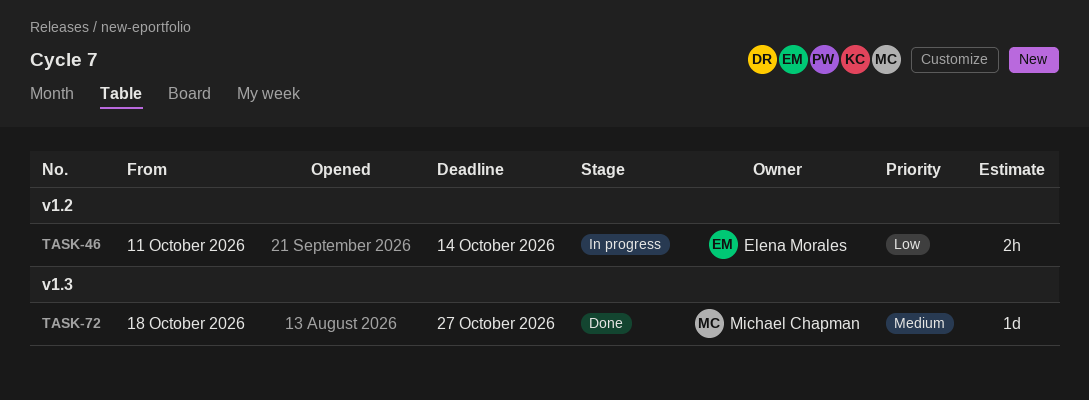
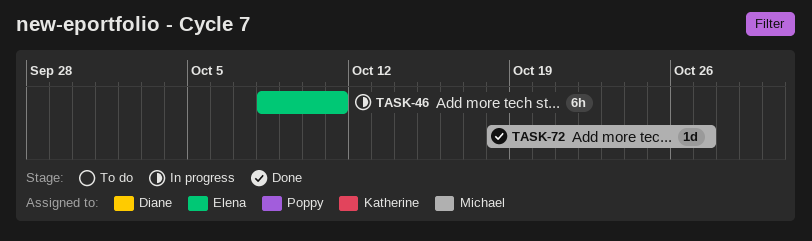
TASK-46, estimate: 2h -> 6h
TASK-46, start: Oct 11 -> Oct 8
TASK-46, due: Oct 14 -> Oct 11

